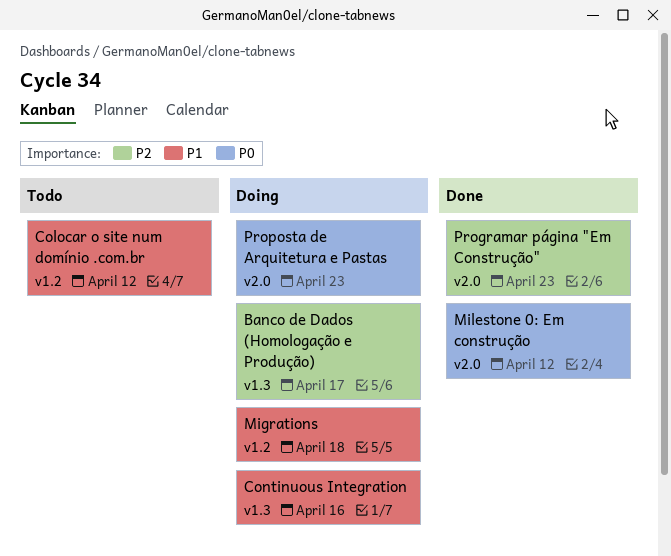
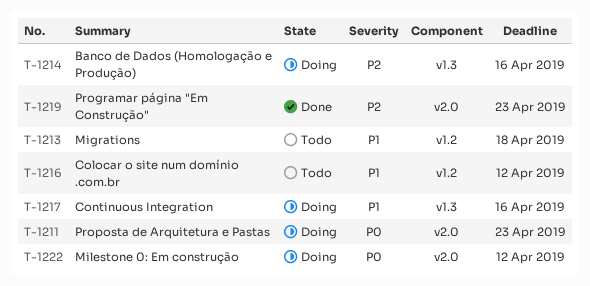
Banco de Dados (Homologação e Produção), due: Apr 17 -> Apr 16
Migrations, status: Doing -> Todo
Milestone 0: Em construção, status: Done -> Doing

